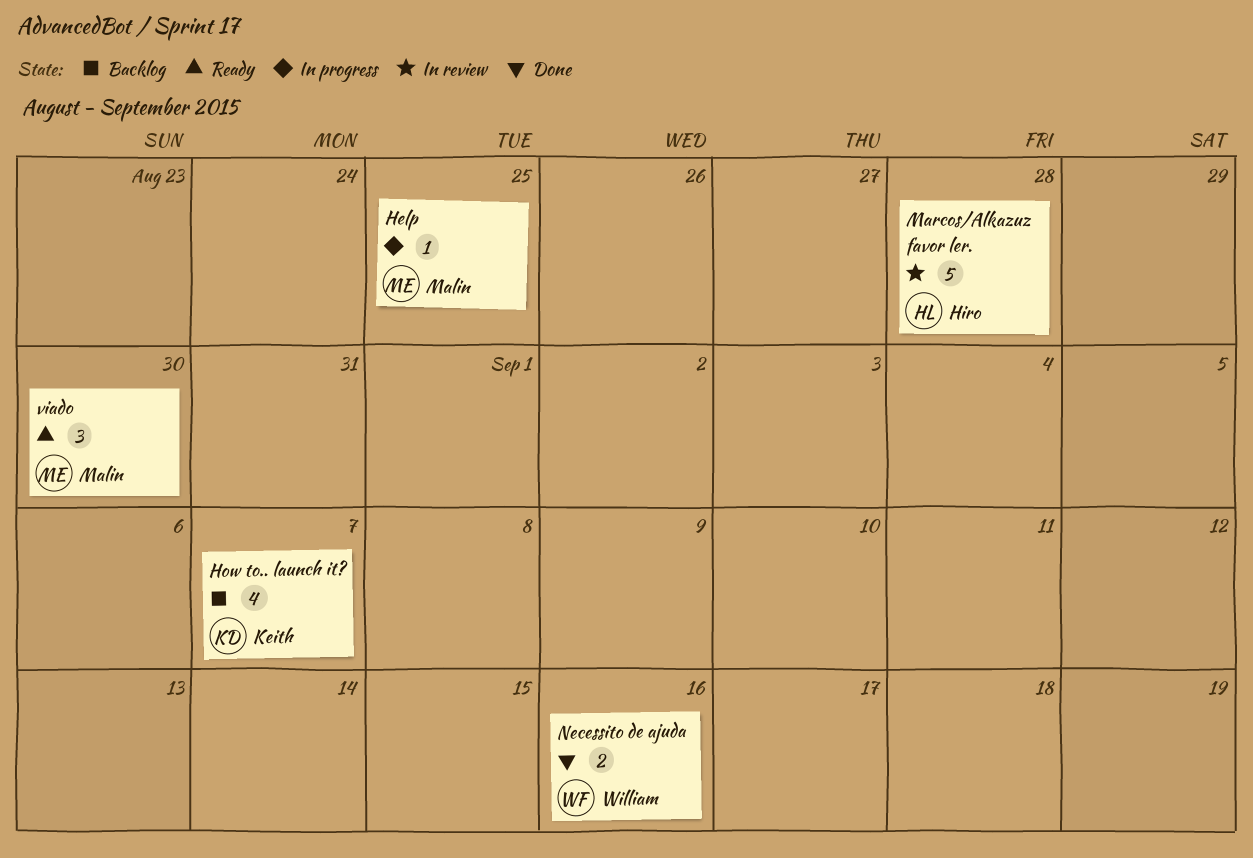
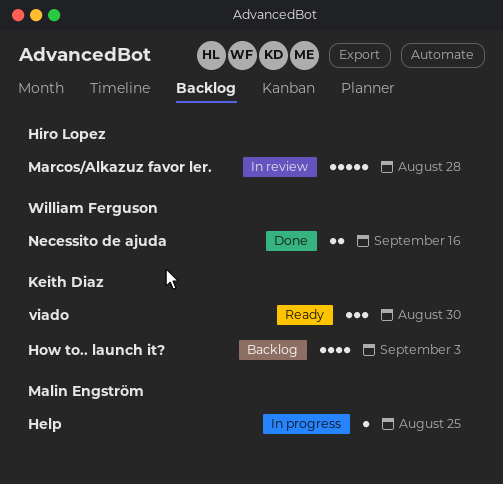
How to.. launch it?, due: Sep 7 -> Sep 3
viado, owner: Malin Engström -> Keith Diaz

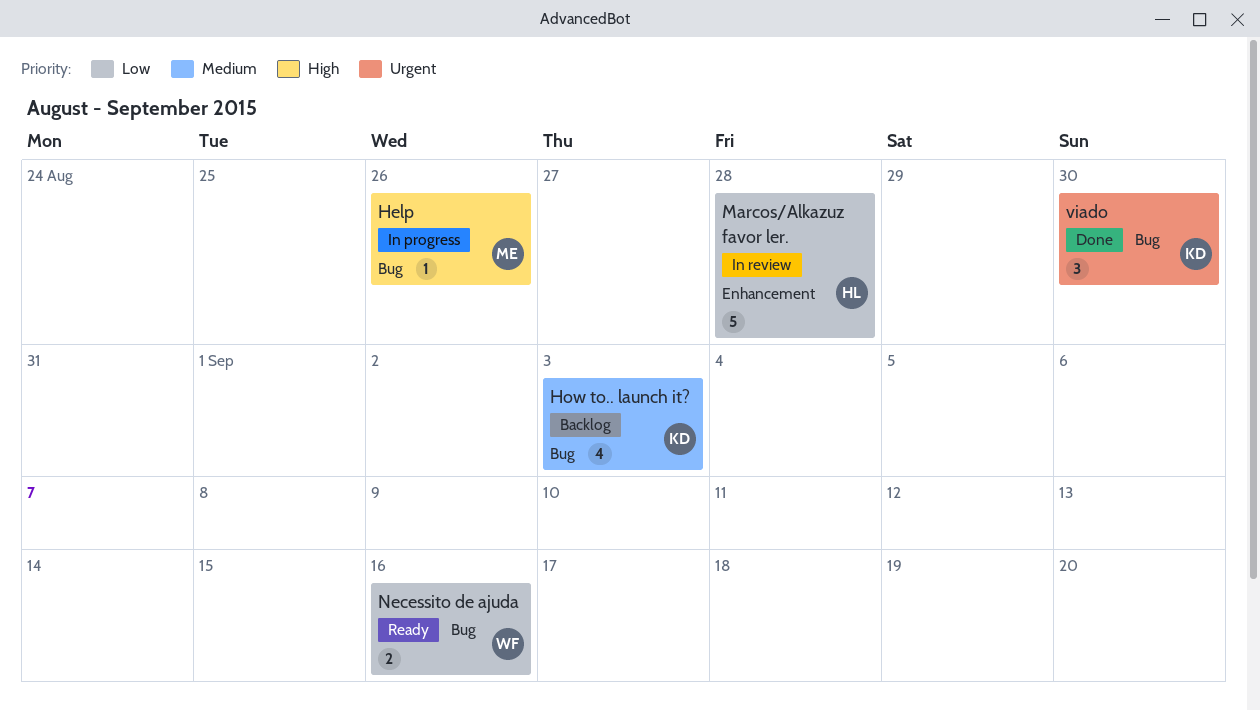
Help, due: Aug 25 -> Aug 26
Necessito de ajuda, status: Done -> Ready
viado, status: Ready -> Done

